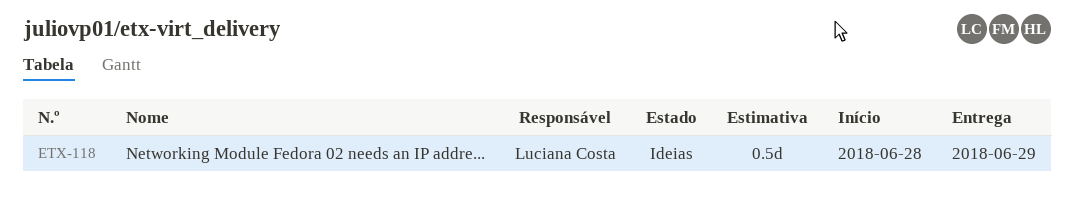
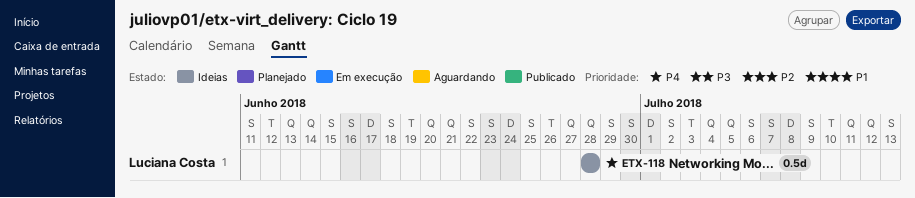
ETX-118, due: Jun 29 -> Jun 28

